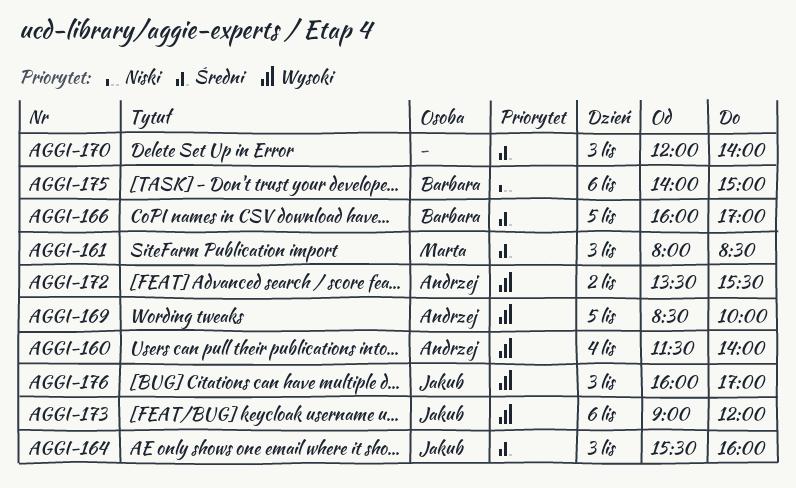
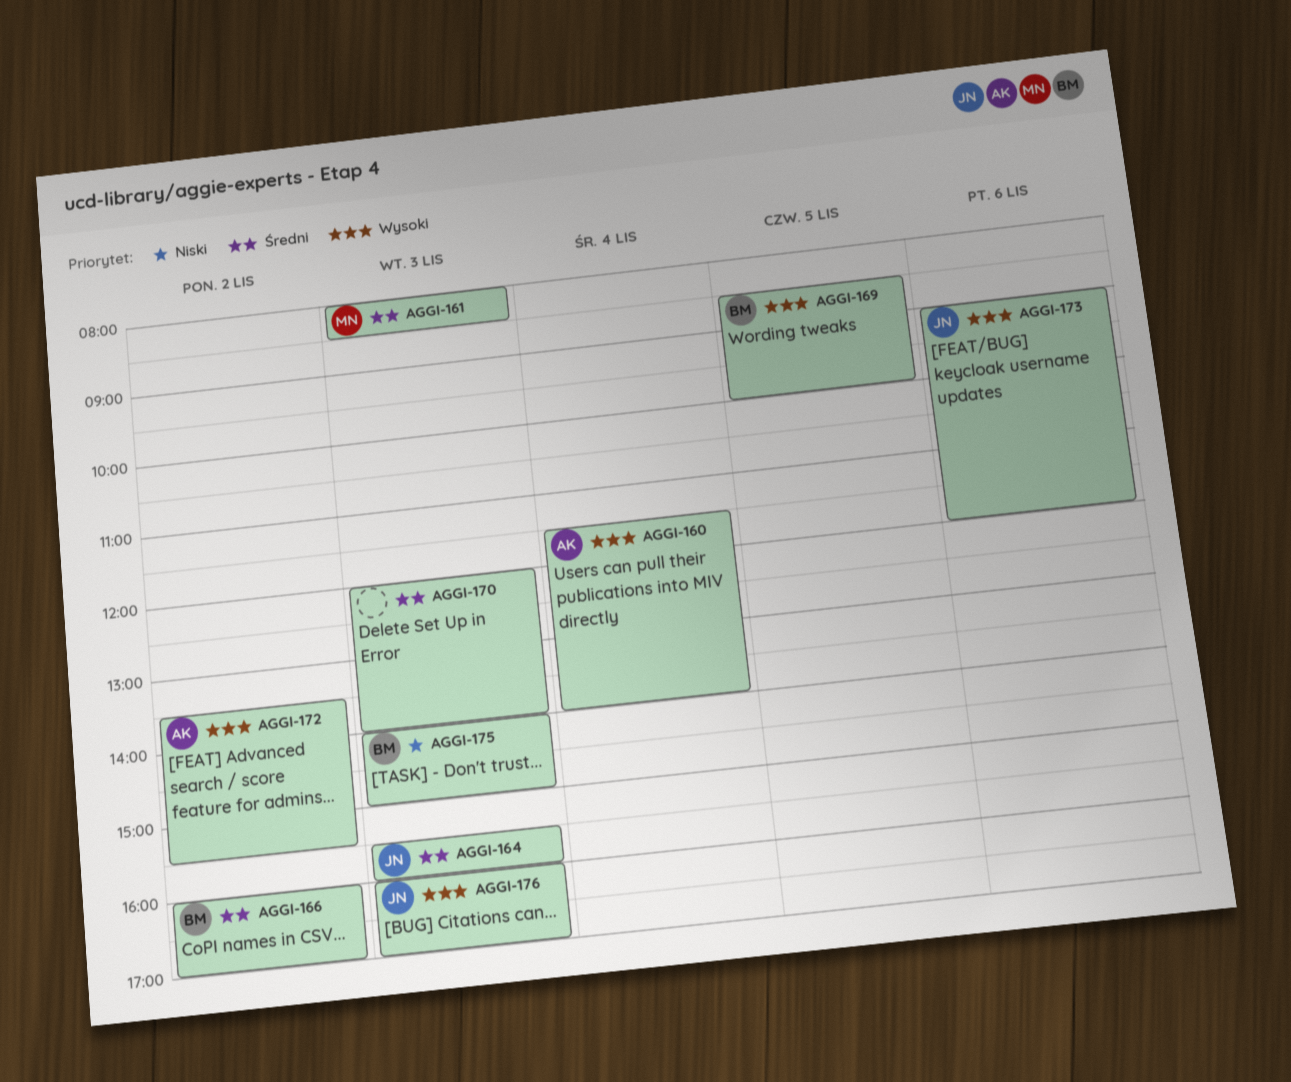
AGGI-166, day: Nov 5 -> Nov 2
AGGI-169, owner: Andrzej -> Barbara
AGGI-175, day: Nov 6 -> Nov 3

